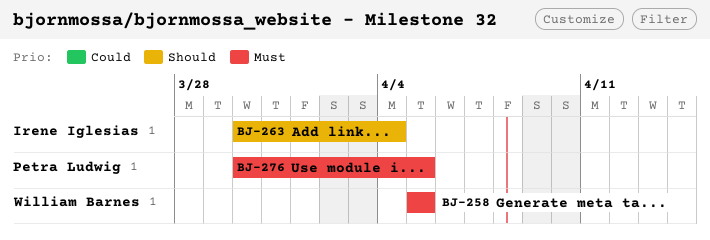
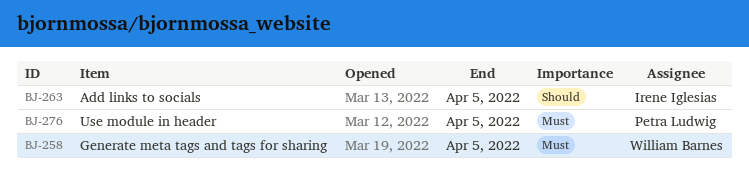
BJ-263, due: Apr 4 -> Apr 5

